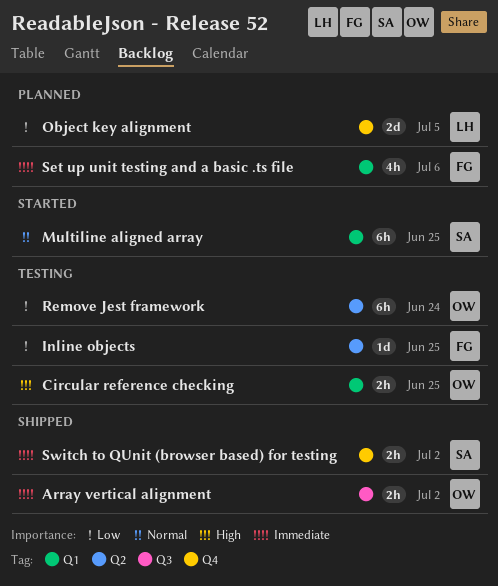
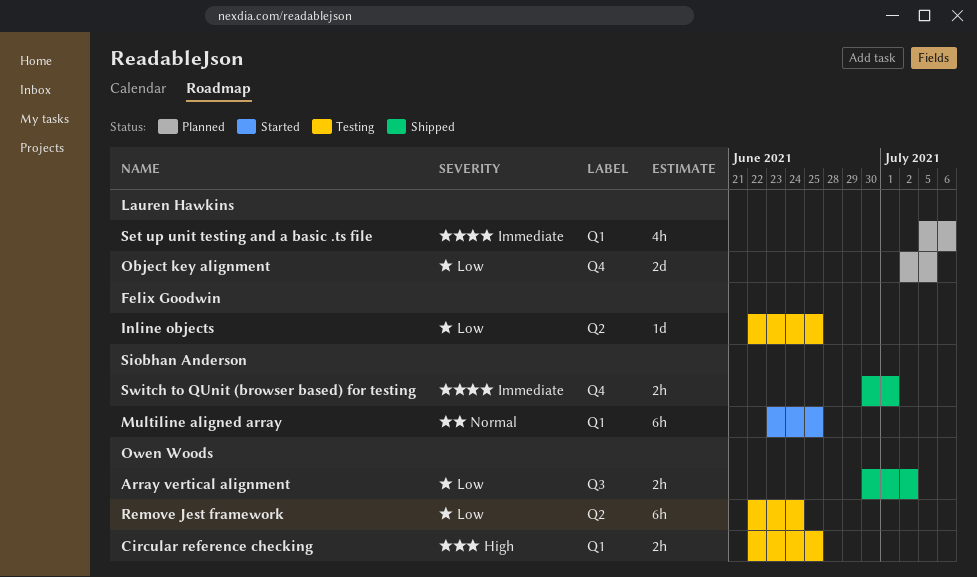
Array vertical alignment, priority: Immediate -> Low
Set up unit testing and a basic .ts file, owner: Felix Goodwin -> Lauren Hawkins
Switch to QUnit (browser based) for testing, due: Jul 2 -> Jul 1

